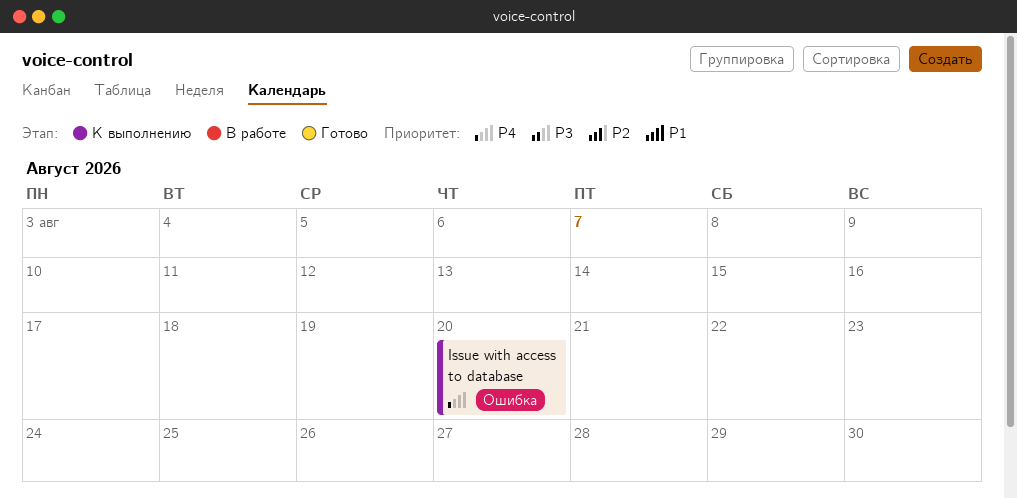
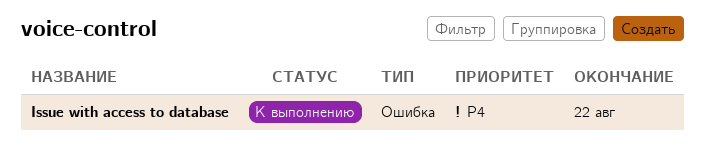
Issue with access to database, due: Aug 20 -> Aug 22

